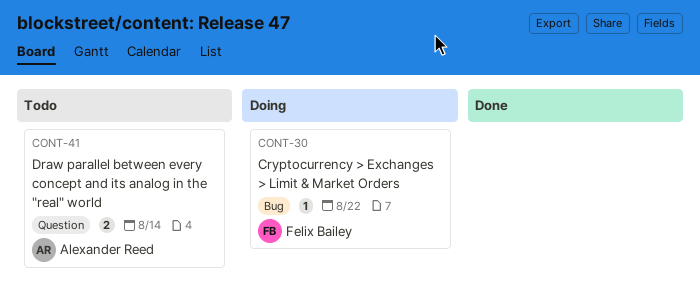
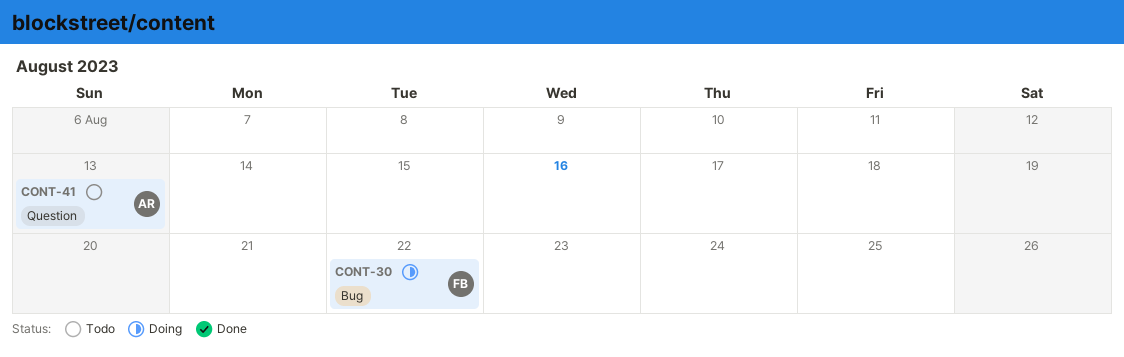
CONT-41, due: Aug 14 -> Aug 13

